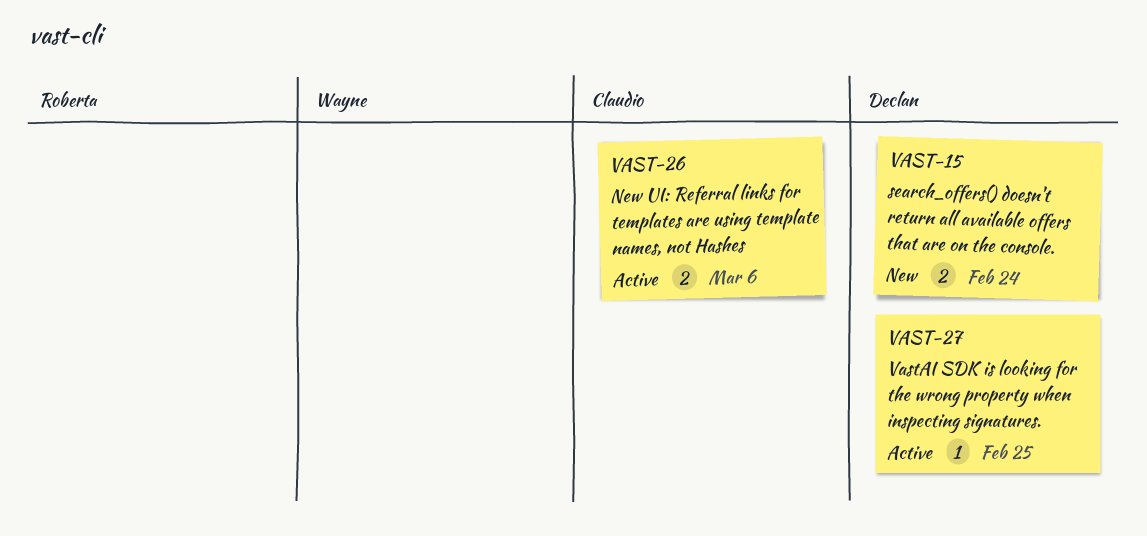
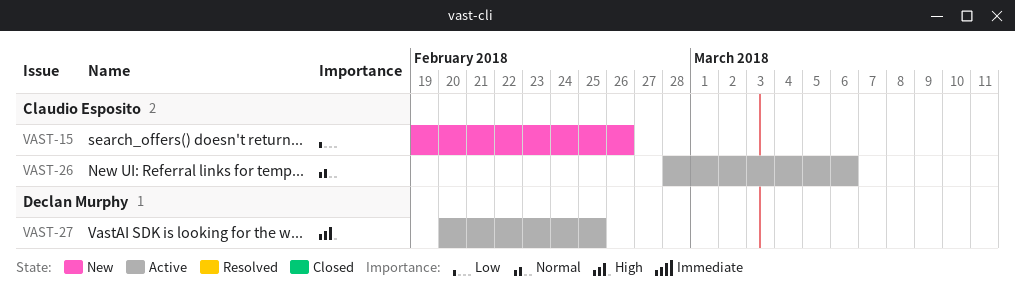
VAST-15, owner: Declan Murphy -> Claudio Esposito
VAST-15, due: Feb 24 -> Feb 26

